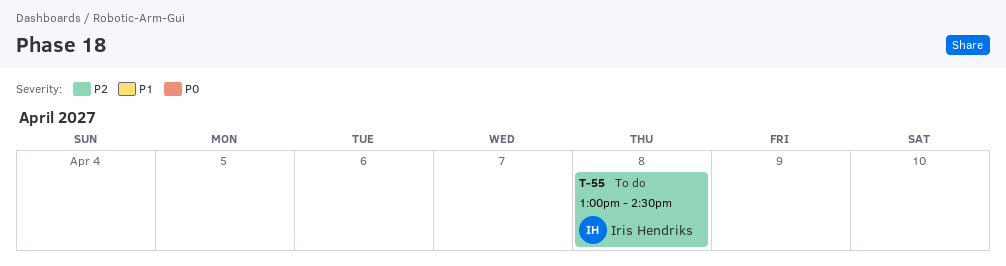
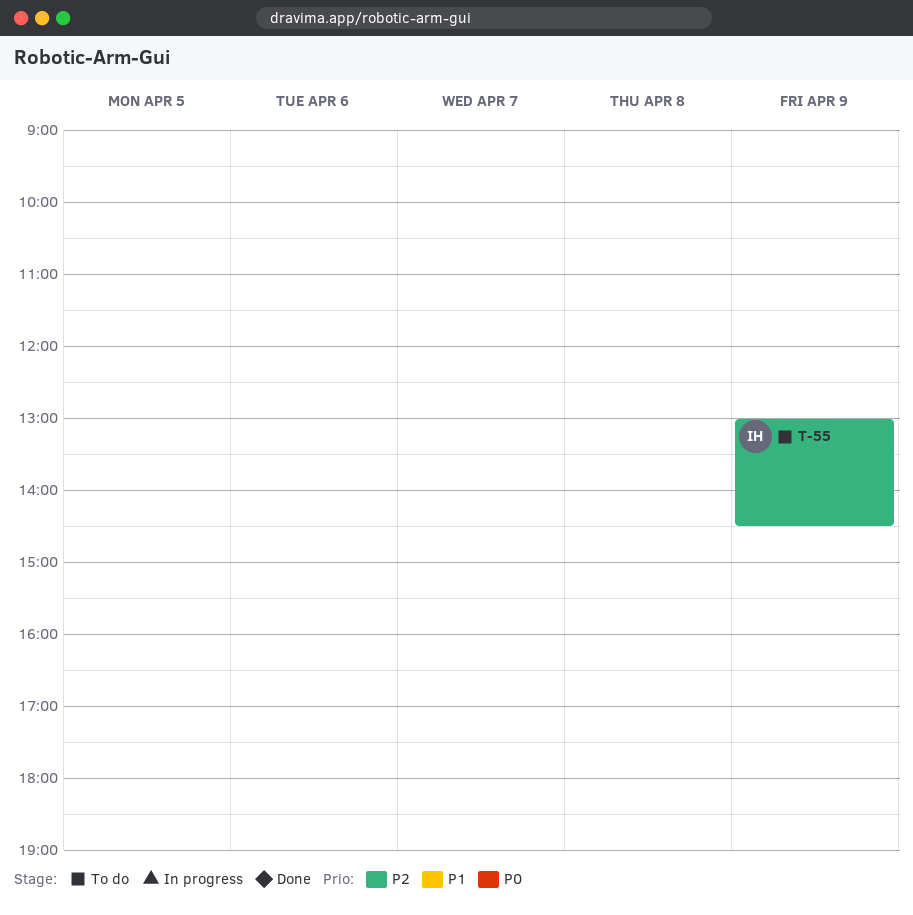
T-55, day: Apr 8 -> Apr 9

